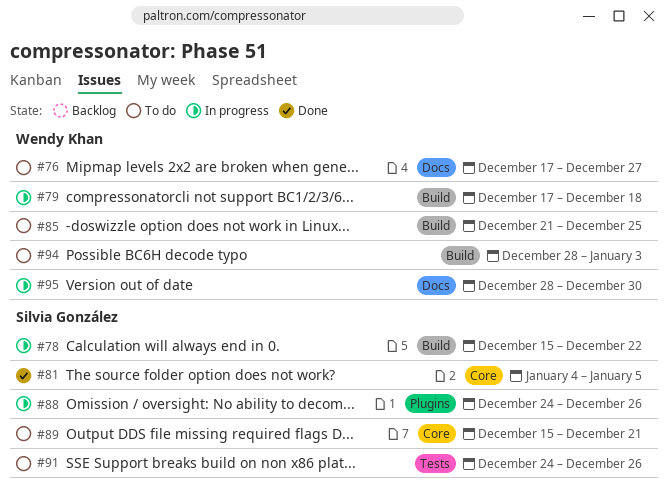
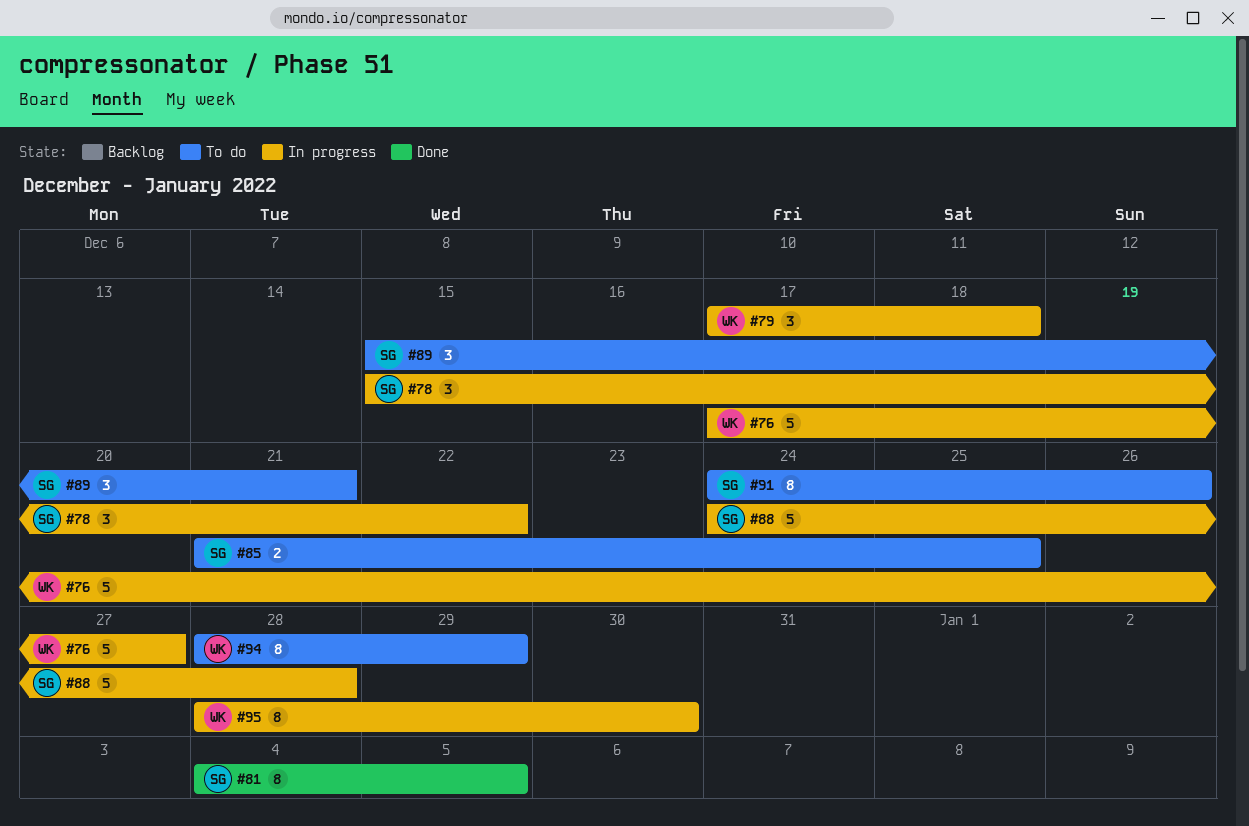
#76, status: To do -> In progress
#85, owner: Wendy Khan -> Silvia González
#88, due: Dec 26 -> Dec 28
#94, due: Jan 3 -> Dec 29

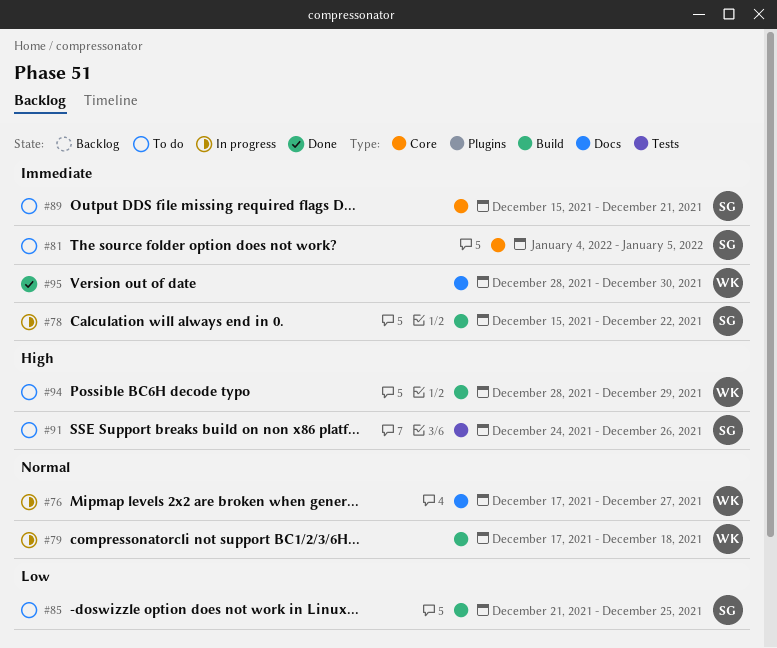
#81, status: Done -> To do
#88: present -> none
#95, status: In progress -> Done

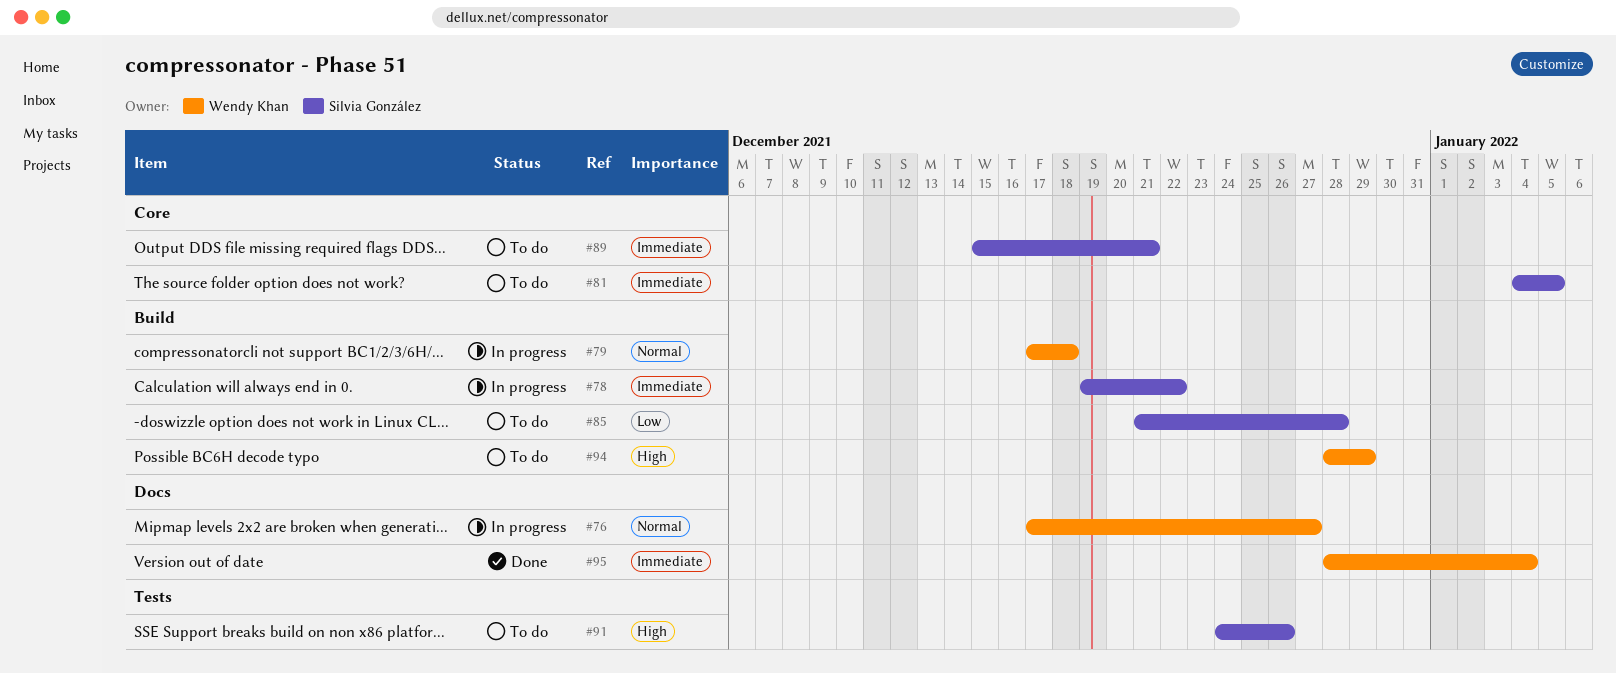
#78, start: Dec 15 -> Dec 19
#85, due: Dec 25 -> Dec 28
#95, due: Dec 30 -> Jan 4

